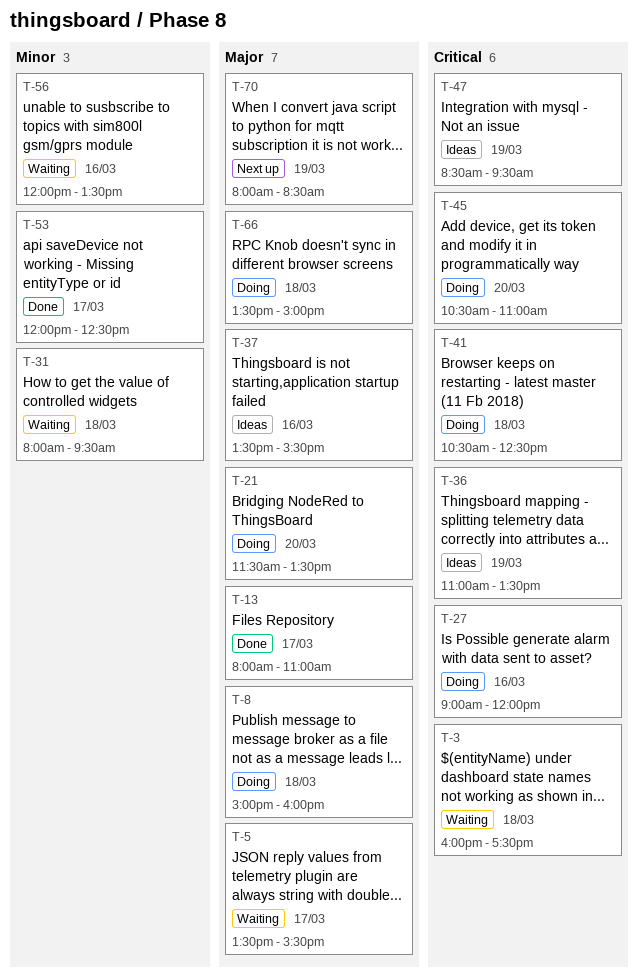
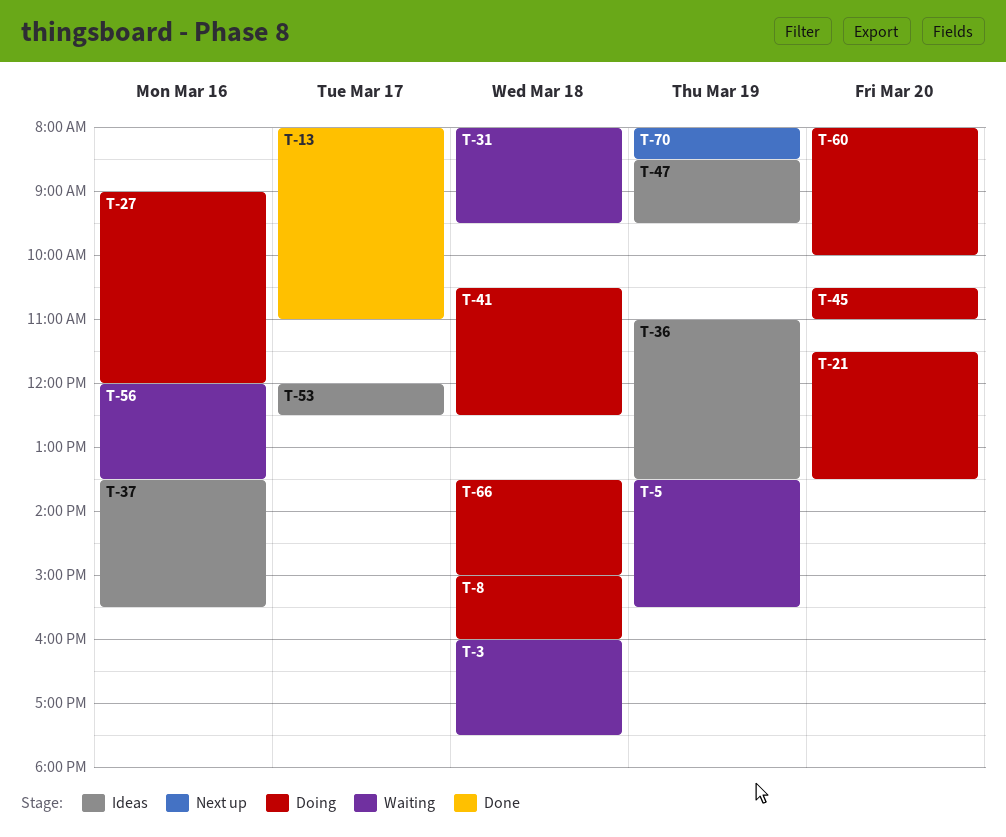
T-5, day: Mar 17 -> Mar 19
T-53, status: Done -> Ideas
T-60: none -> present

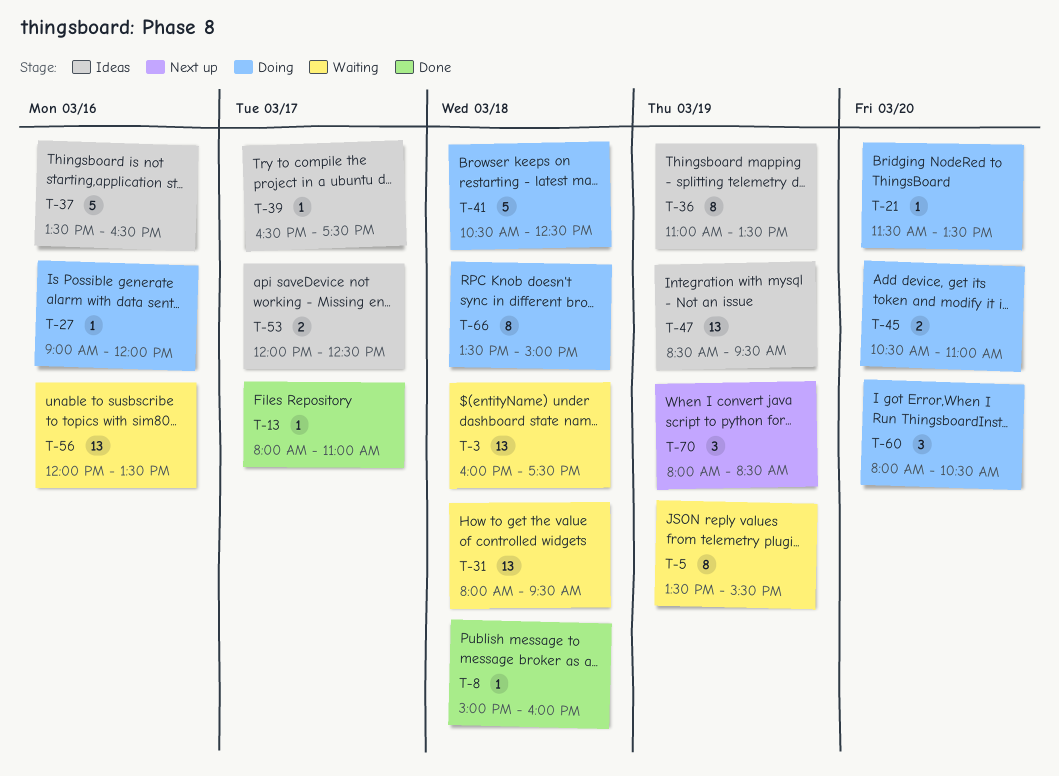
T-8, status: Doing -> Done
T-37, ends: 15:30 -> 16:30
T-39: none -> present
T-60, ends: 10:00 -> 10:30

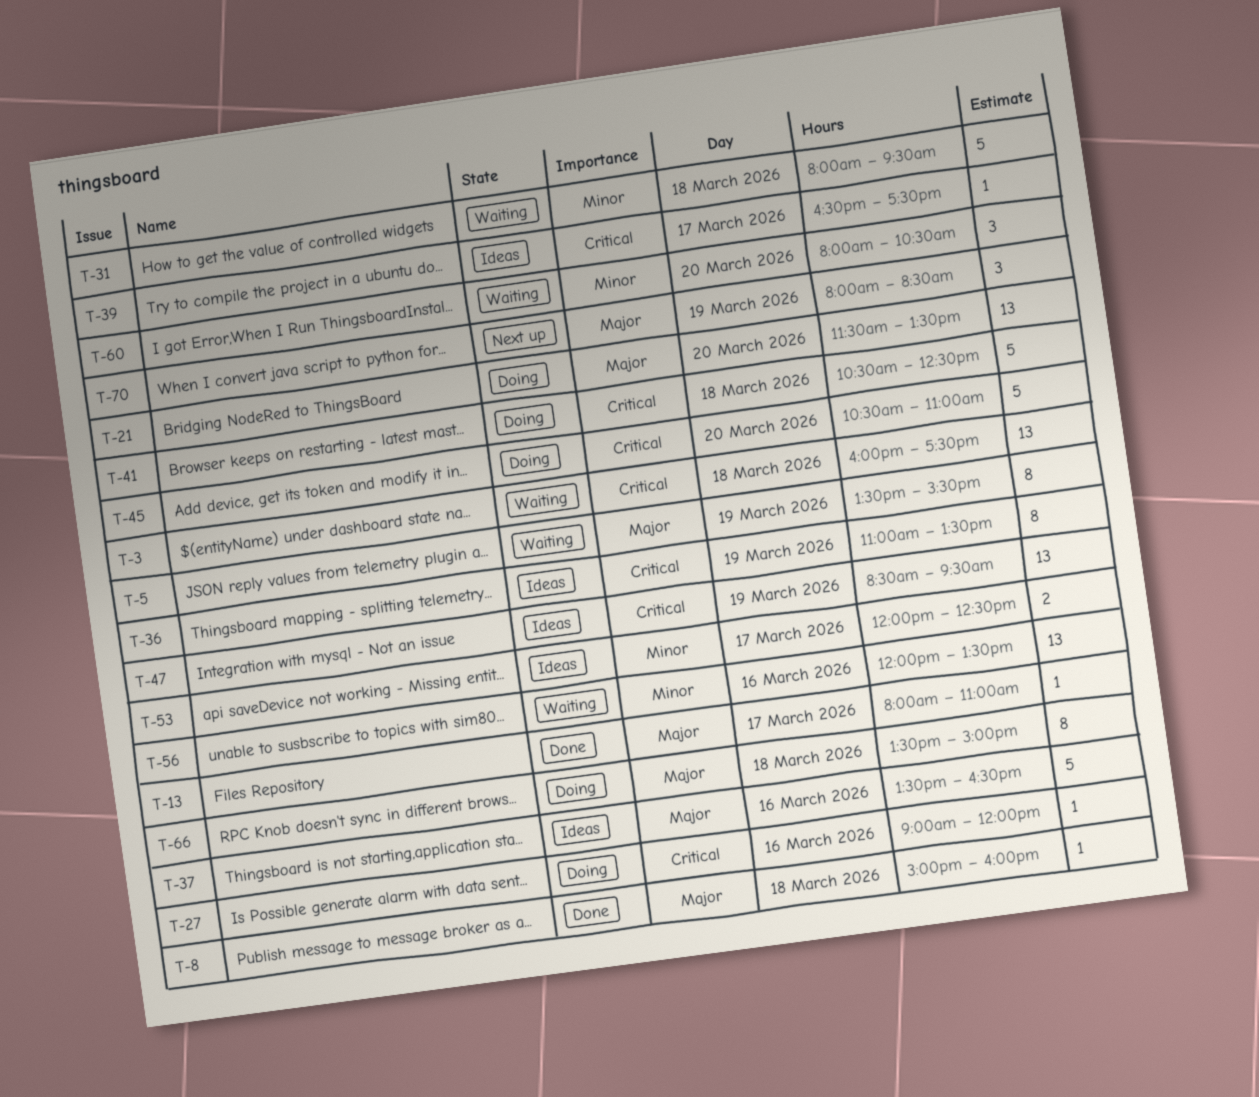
T-21, estimate: 1 -> 13
T-31, estimate: 13 -> 5
T-45, estimate: 2 -> 5
T-60, status: Doing -> Waiting

